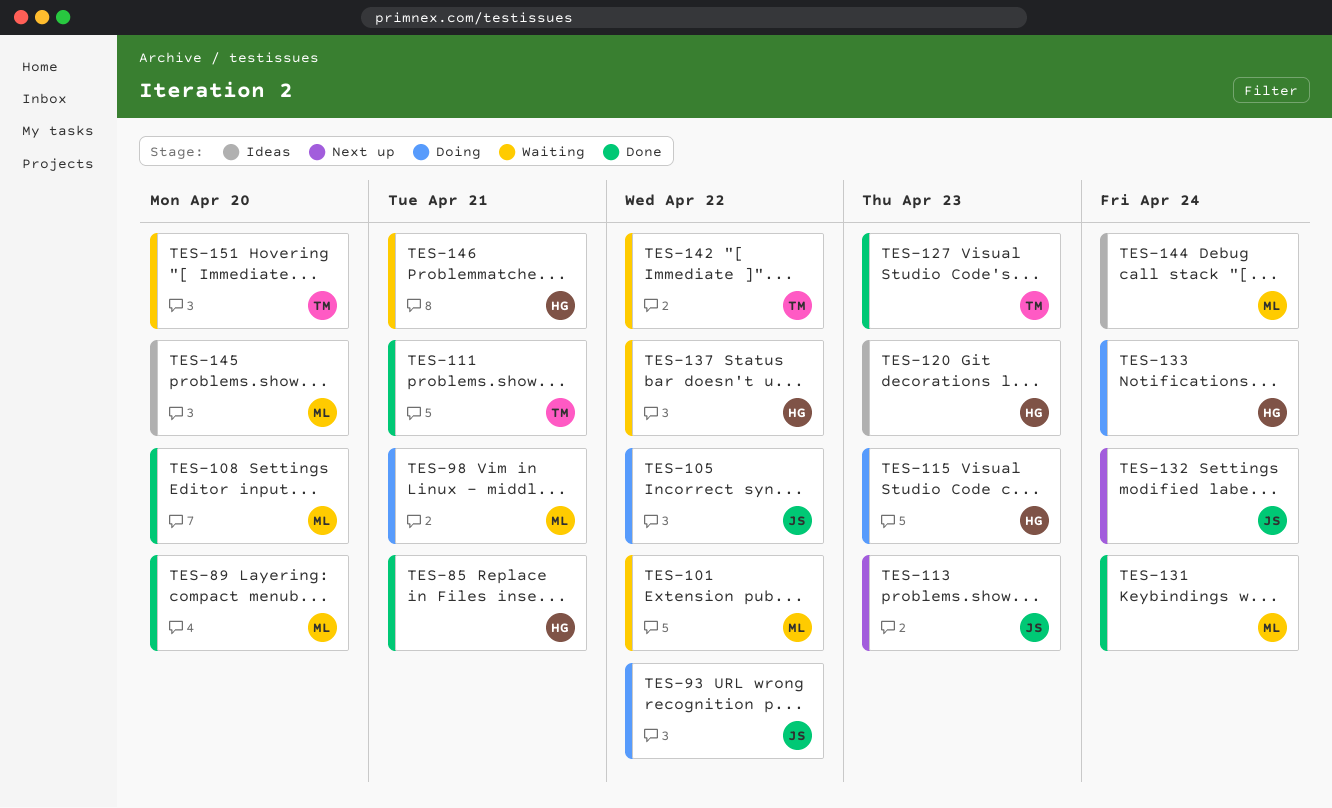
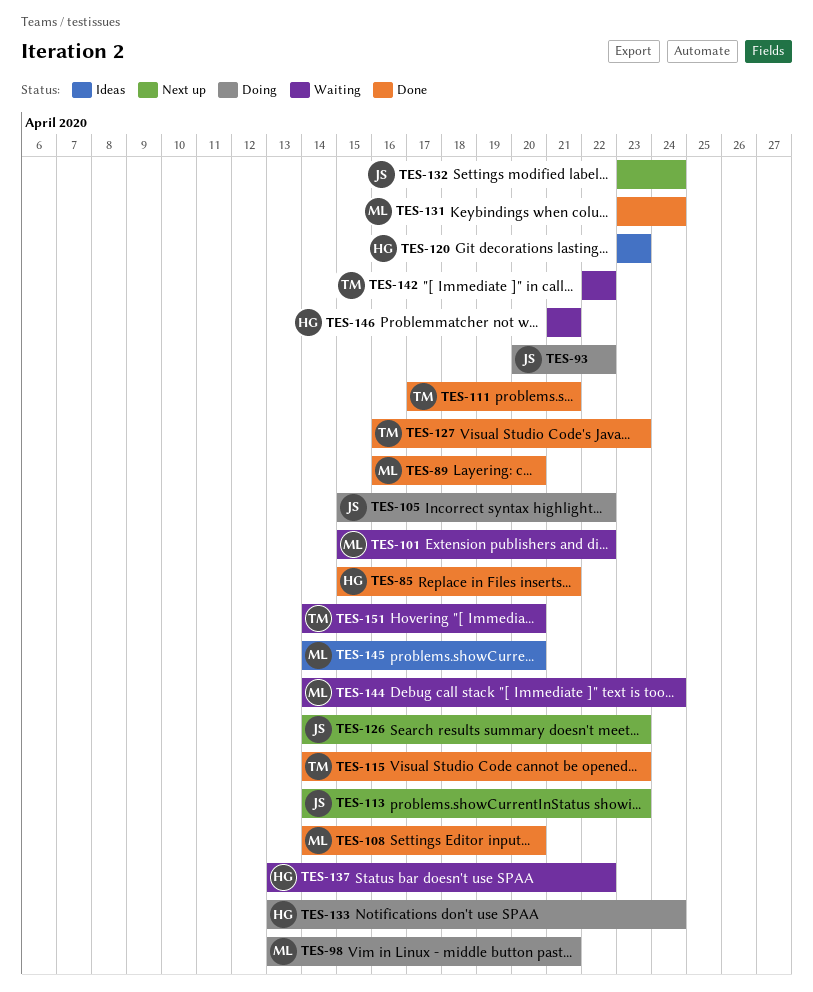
TES-115, status: Doing -> Done
TES-115, owner: HG -> TM
TES-126: none -> present
TES-144, status: Ideas -> Waiting

